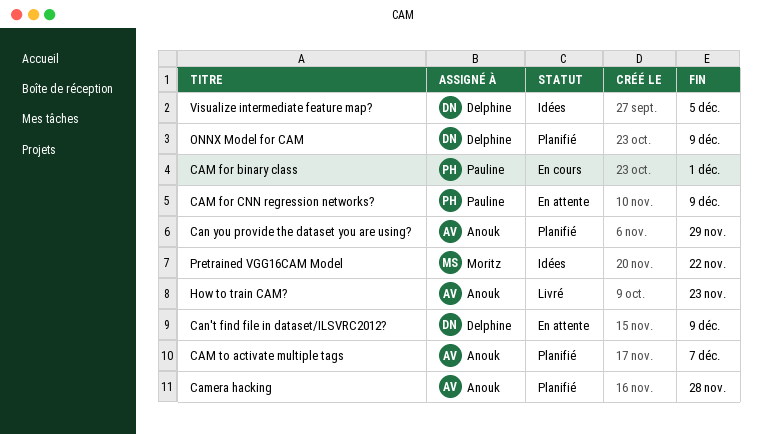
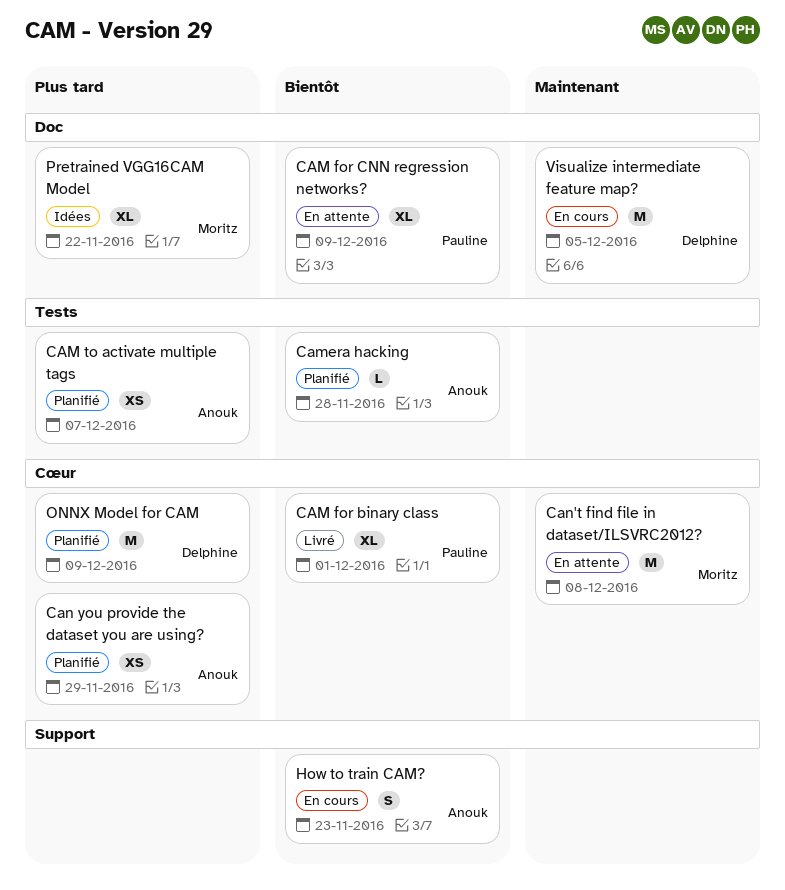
CAM for binary class, status: En cours -> Livré
Can't find file in dataset/ILSVRC2012?, owner: Delphine -> Moritz
Can't find file in dataset/ILSVRC2012?, due: Dec 9 -> Dec 8
How to train CAM?, status: Livré -> En cours
Visualize intermediate feature map?, status: Idées -> En cours

